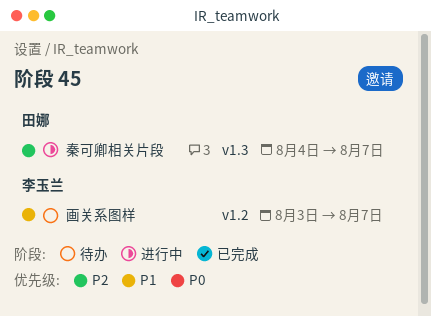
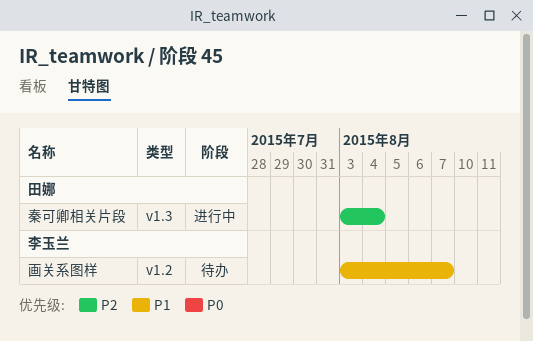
秦可卿相关片段, start: Aug 4 -> Aug 3
秦可卿相关片段, due: Aug 7 -> Aug 4

